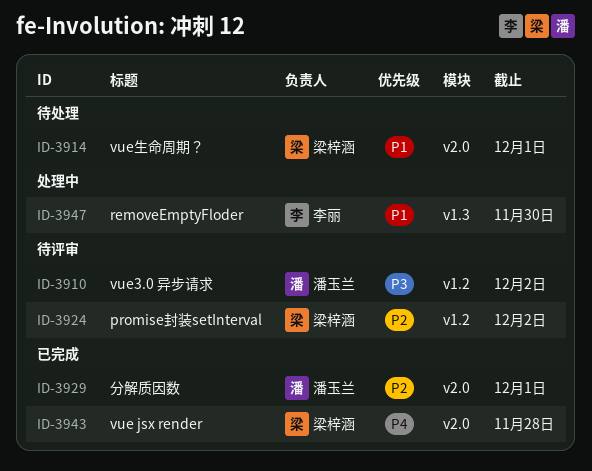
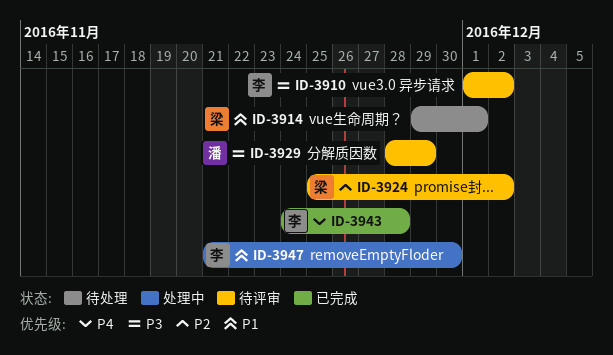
ID-3910, owner: 潘玉兰 -> 李丽
ID-3929, status: 已完成 -> 待评审
ID-3929, priority: P2 -> P3
ID-3929, due: Dec 1 -> Nov 29
ID-3943, owner: 梁梓涵 -> 李丽

